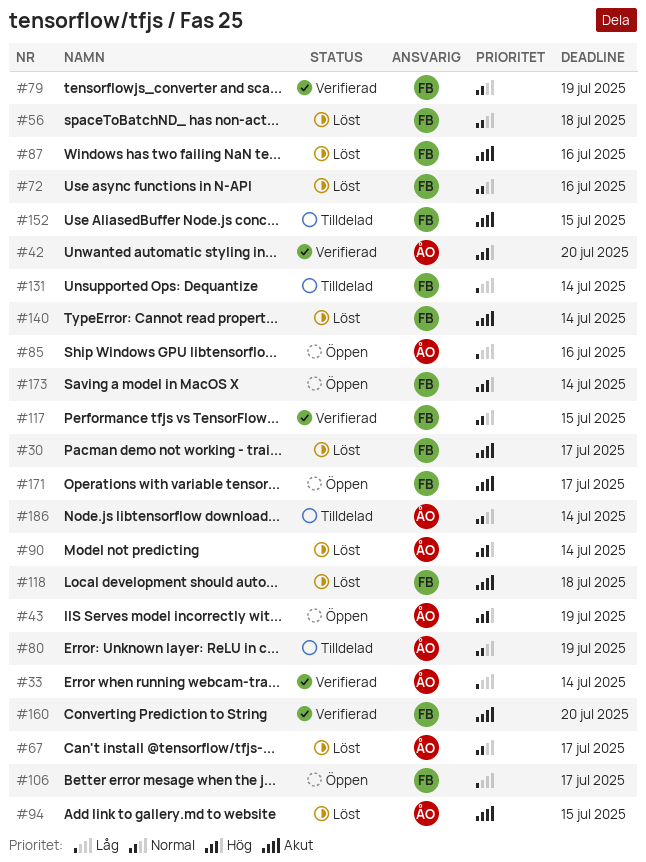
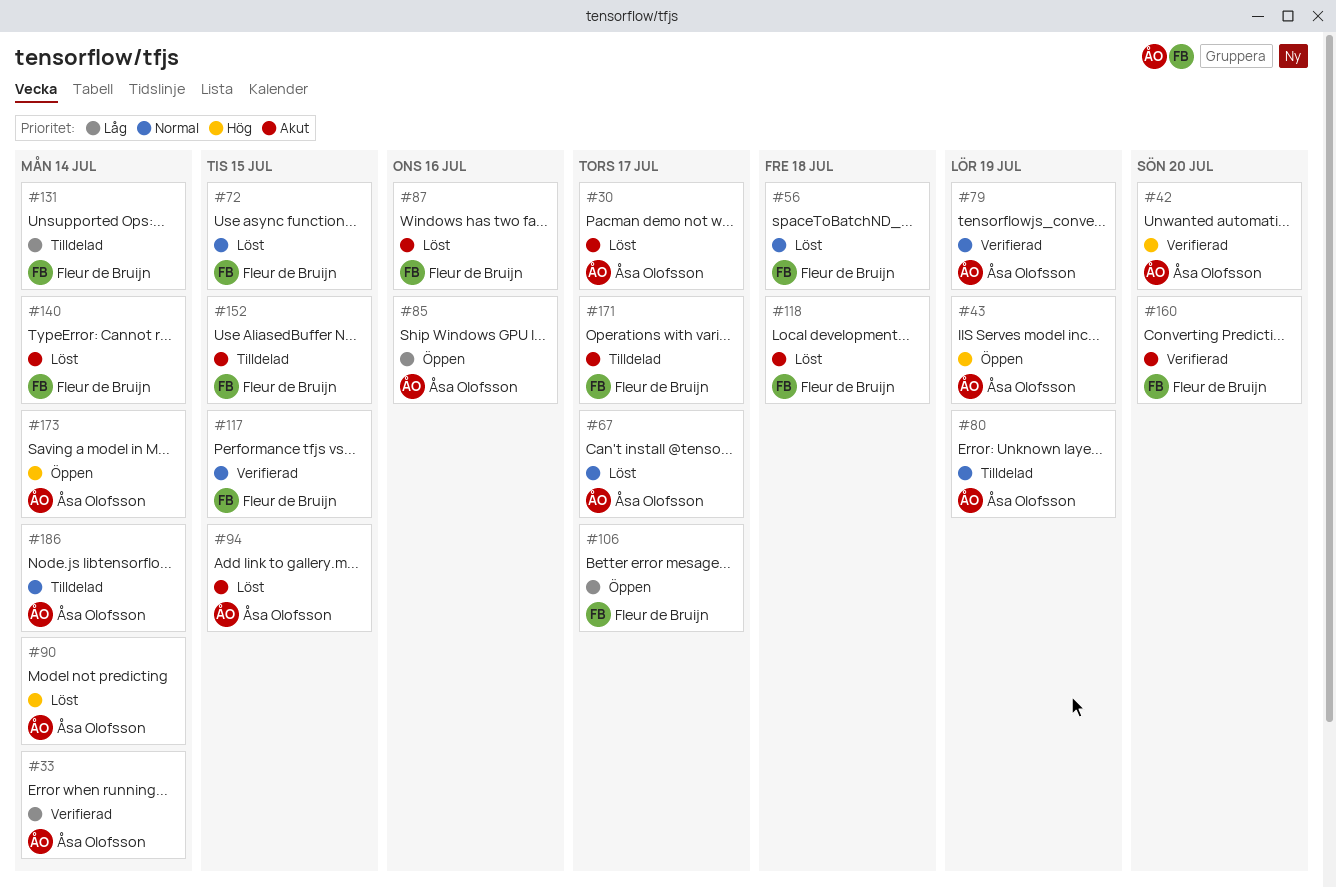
#30, owner: Fleur de Bruijn -> Åsa Olofsson
#72, due: Jul 16 -> Jul 15
#79, owner: Fleur de Bruijn -> Åsa Olofsson
#171, status: Öppen -> Tilldelad
#173, owner: Fleur de Bruijn -> Åsa Olofsson

